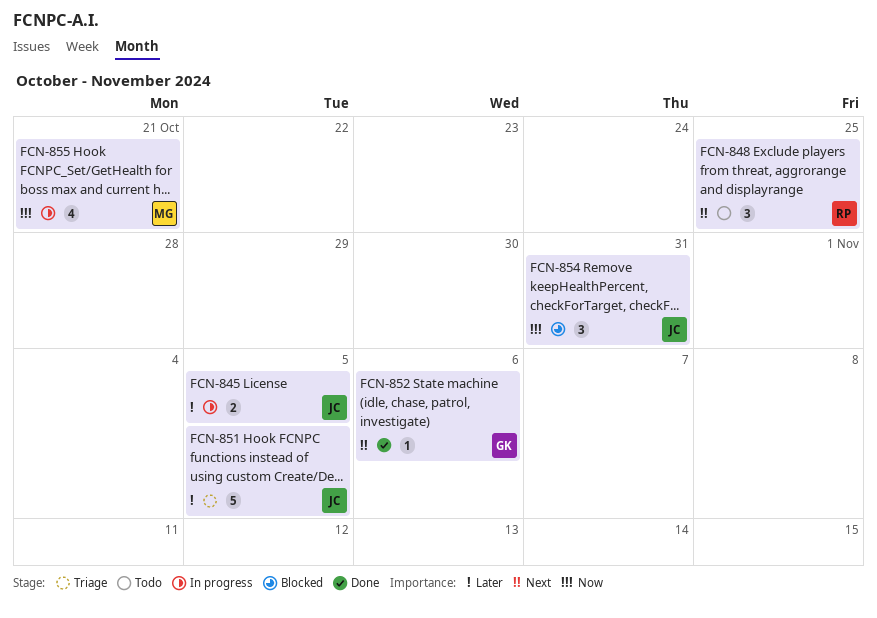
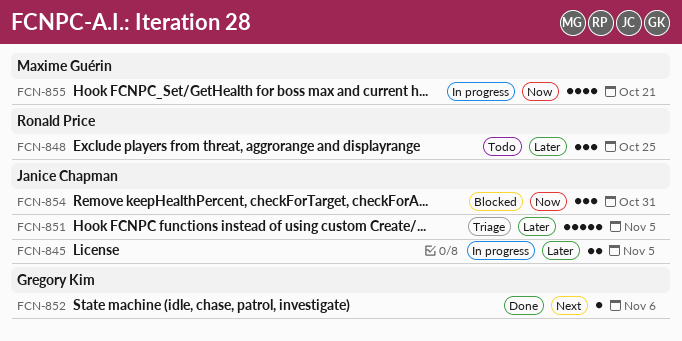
FCN-848, priority: Next -> Later

